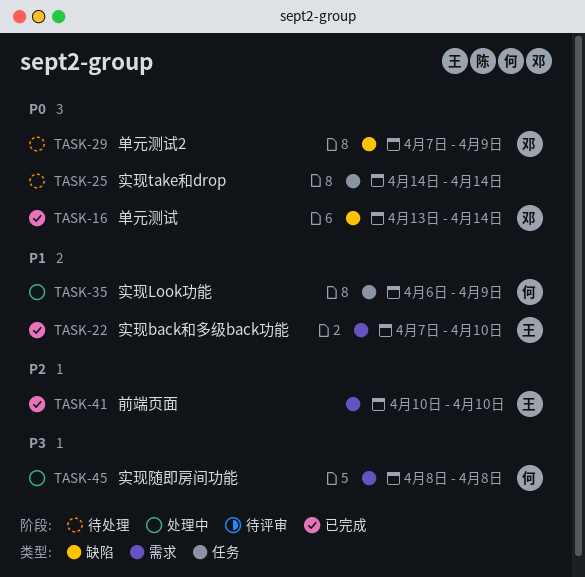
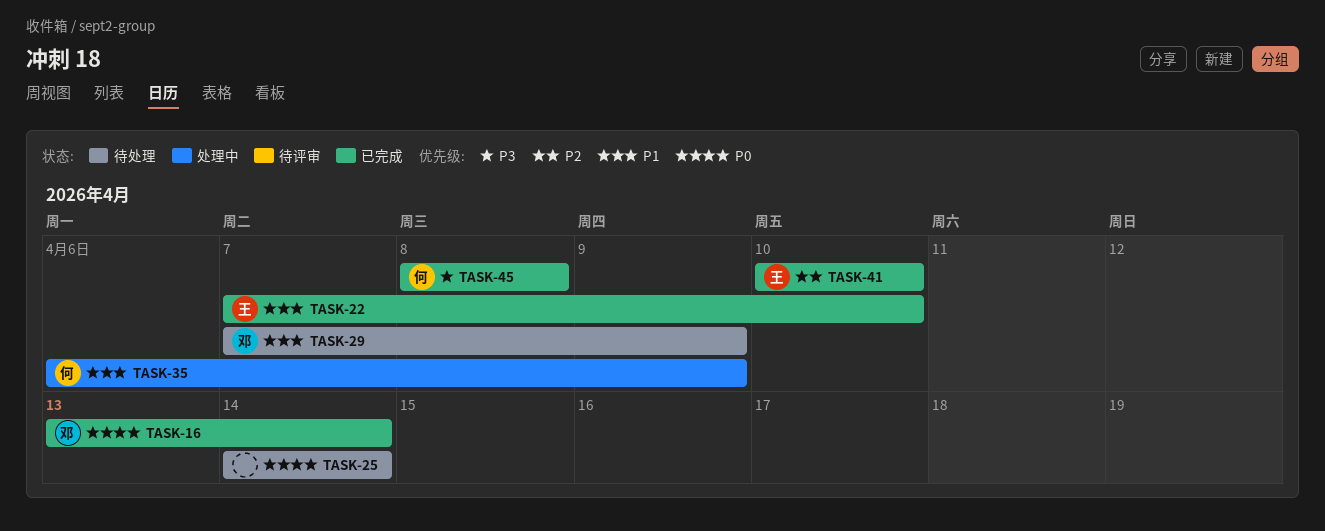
TASK-29, priority: P0 -> P1
TASK-45, status: 处理中 -> 已完成

